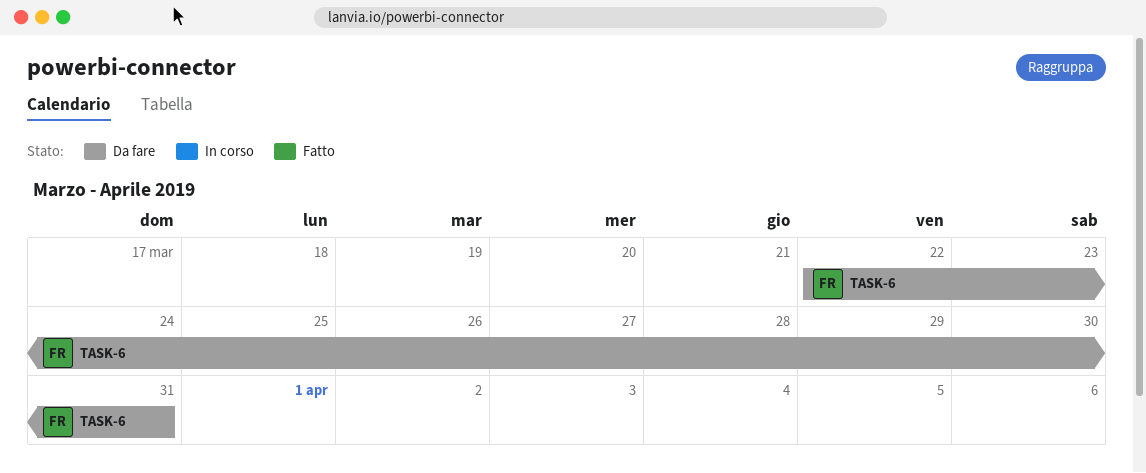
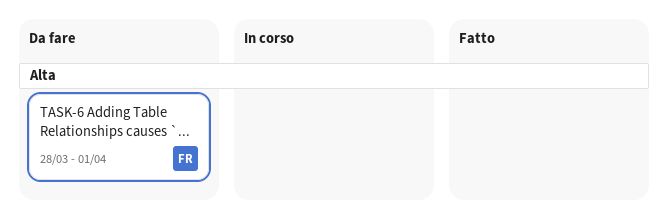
TASK-6, start: Mar 22 -> Mar 28
TASK-6, due: Mar 31 -> Apr 1

